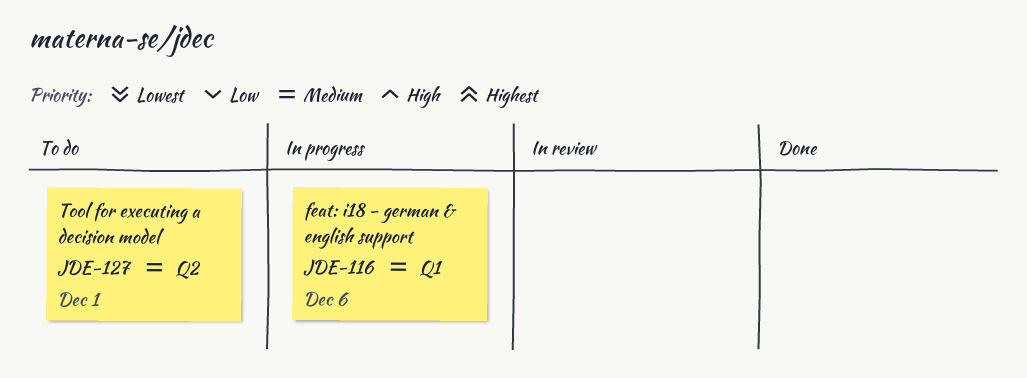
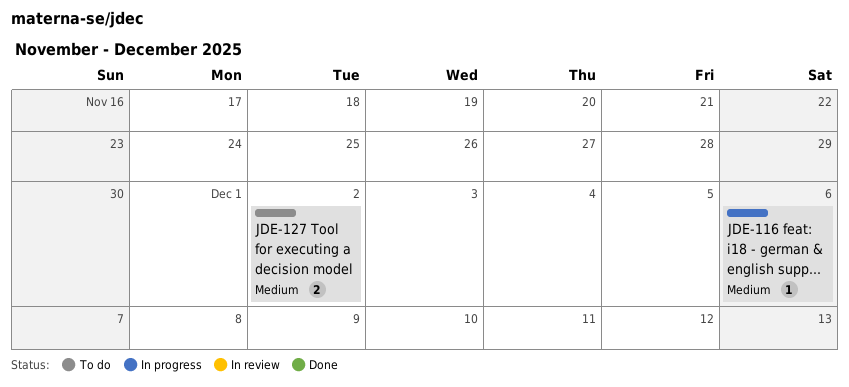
JDE-127, due: Dec 1 -> Dec 2

